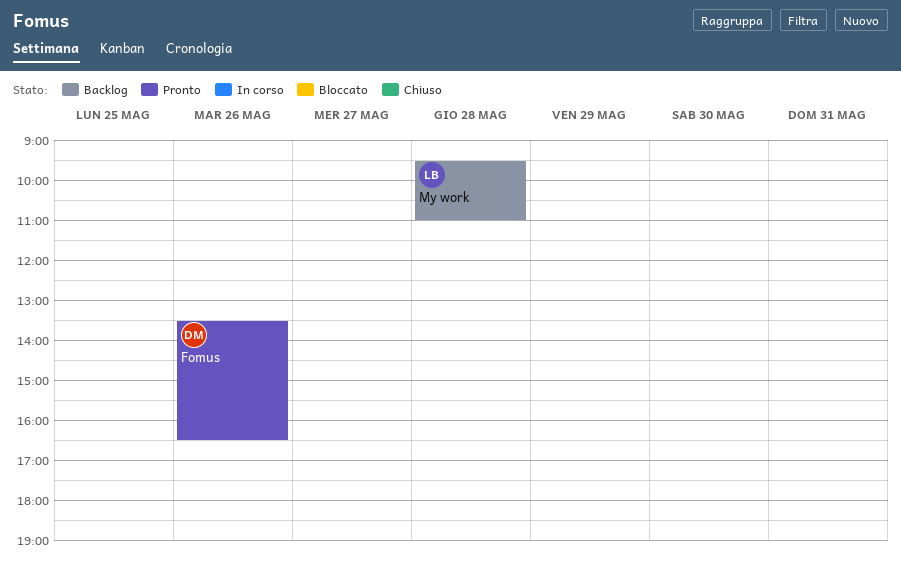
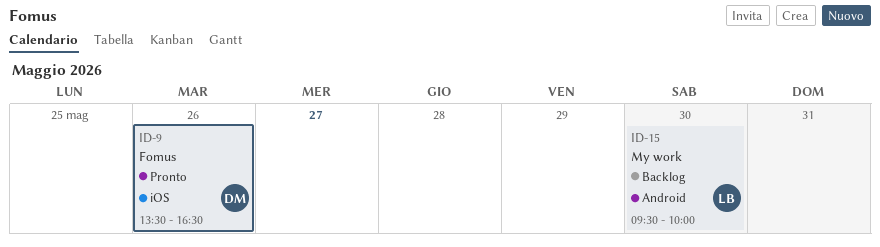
My work, day: May 28 -> May 30
My work, ends: 11:00 -> 10:00

